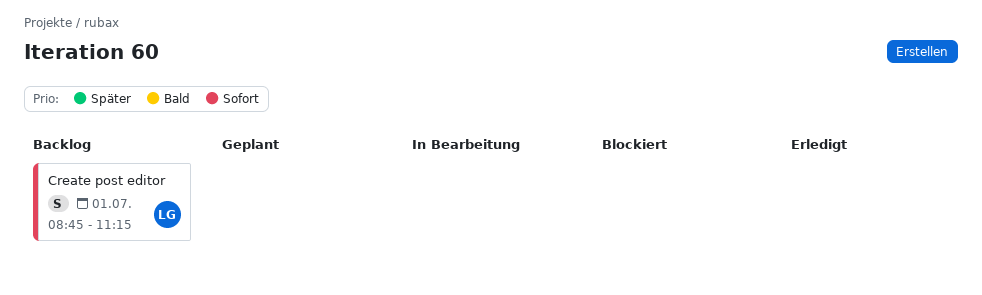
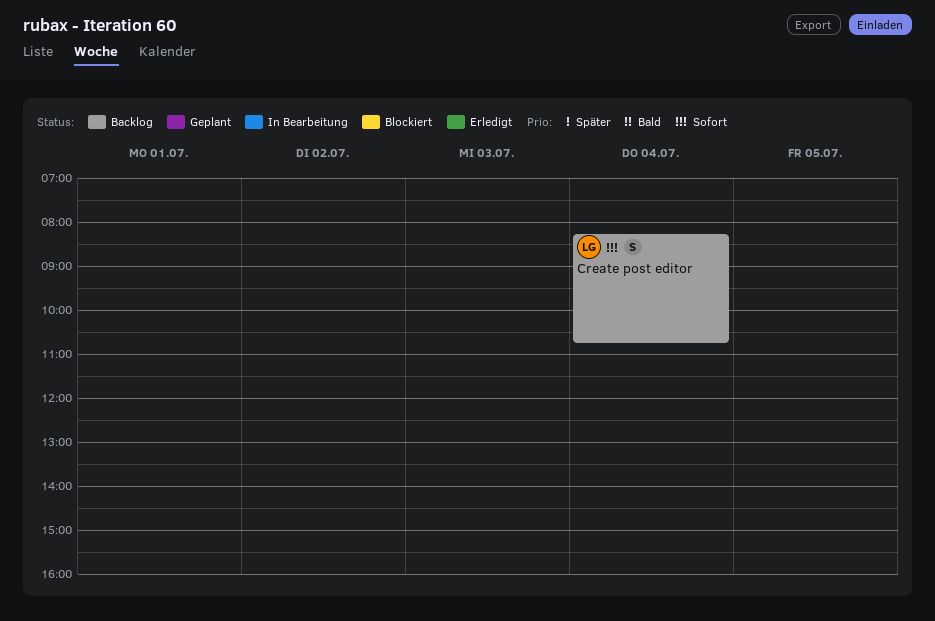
Create post editor, day: Jul 1 -> Jul 4
Create post editor, begins: 08:45 -> 08:15
Create post editor, ends: 11:15 -> 10:45

